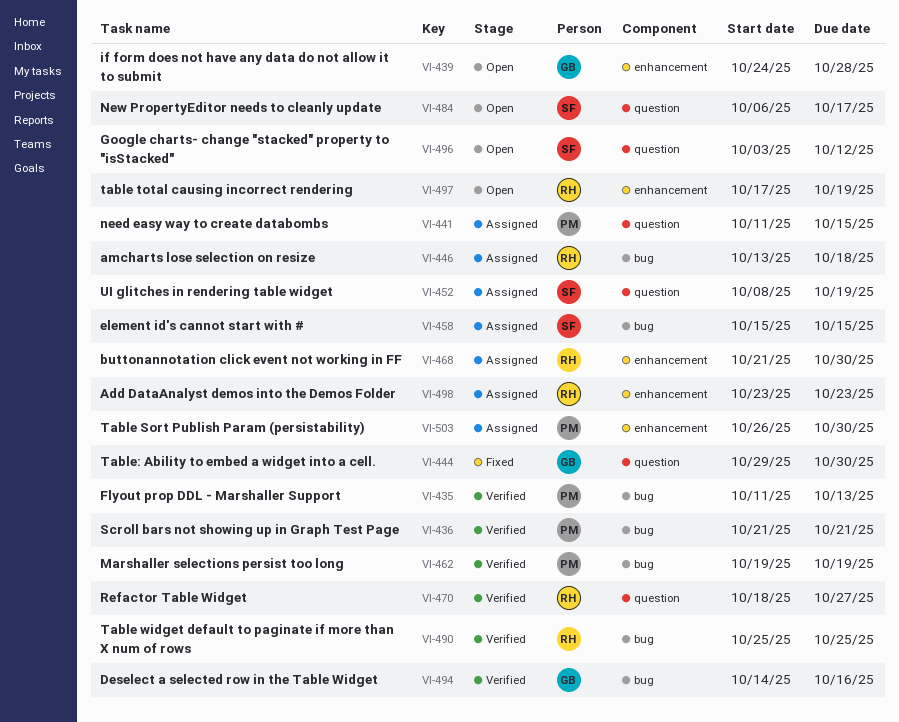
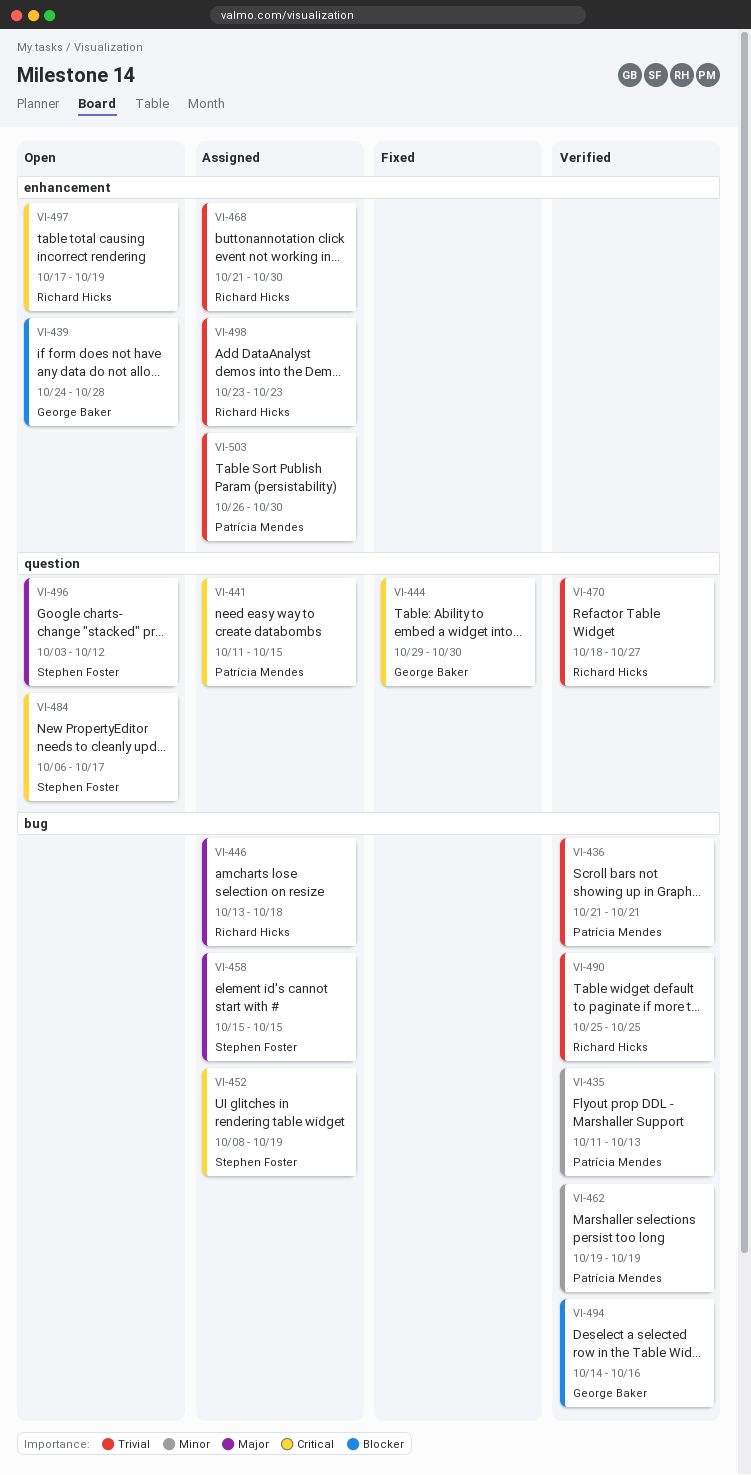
VI-452, label: question -> bug

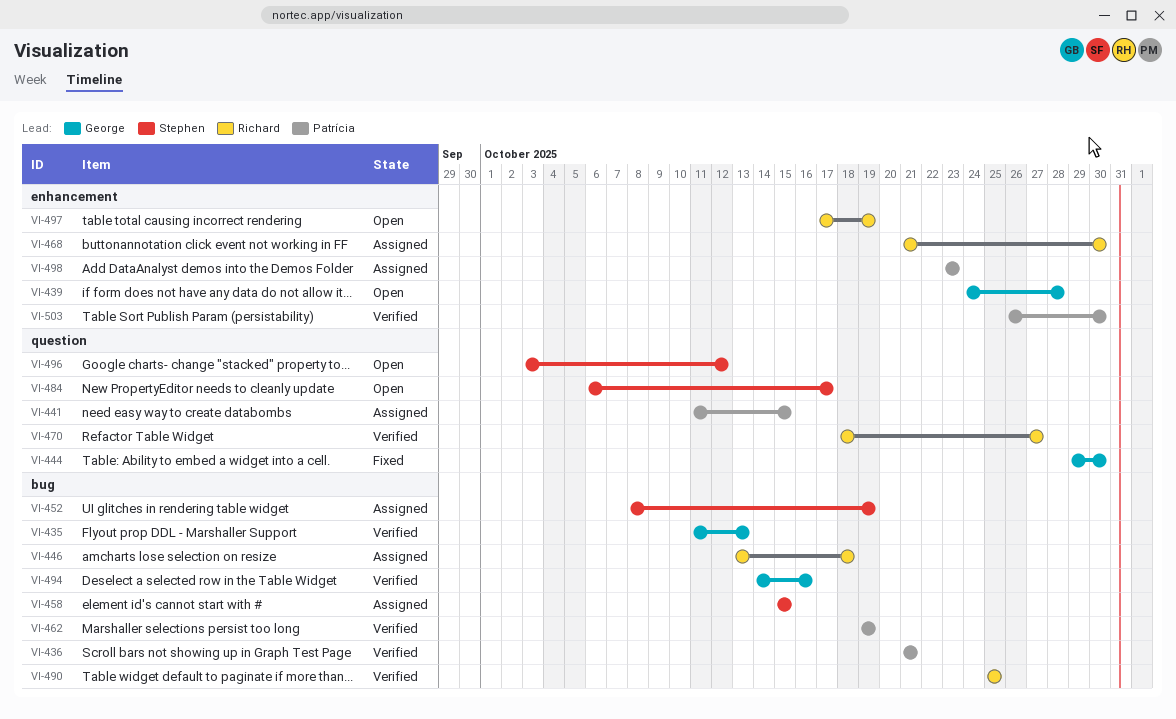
VI-435, owner: Patrícia Mendes -> George Baker
VI-498, owner: Richard Hicks -> Patrícia Mendes
VI-503, status: Assigned -> Verified

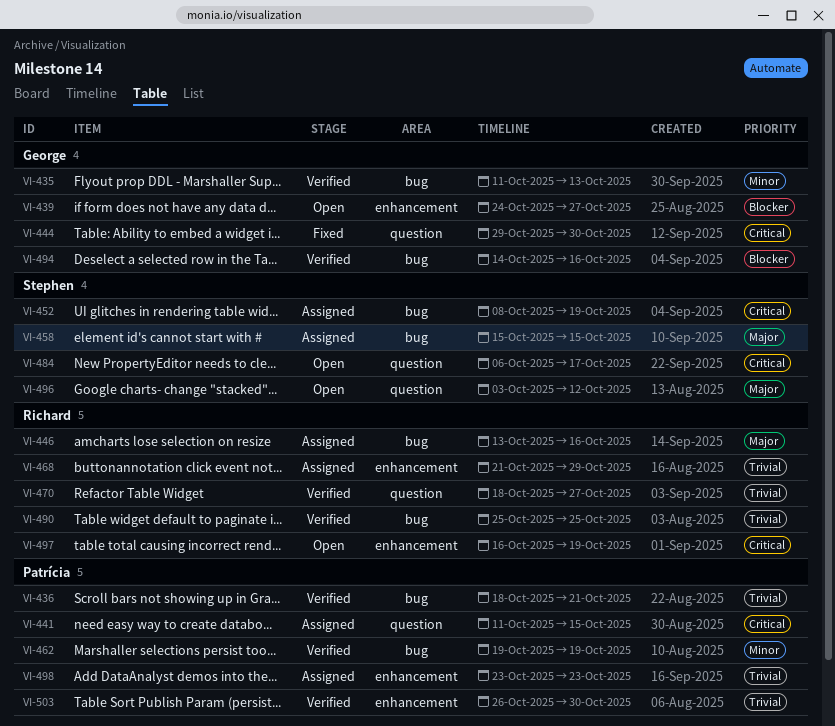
VI-436, start: Oct 21 -> Oct 18
VI-439, due: Oct 28 -> Oct 27
VI-446, due: Oct 18 -> Oct 16
VI-468, due: Oct 30 -> Oct 29
VI-497, start: Oct 17 -> Oct 16

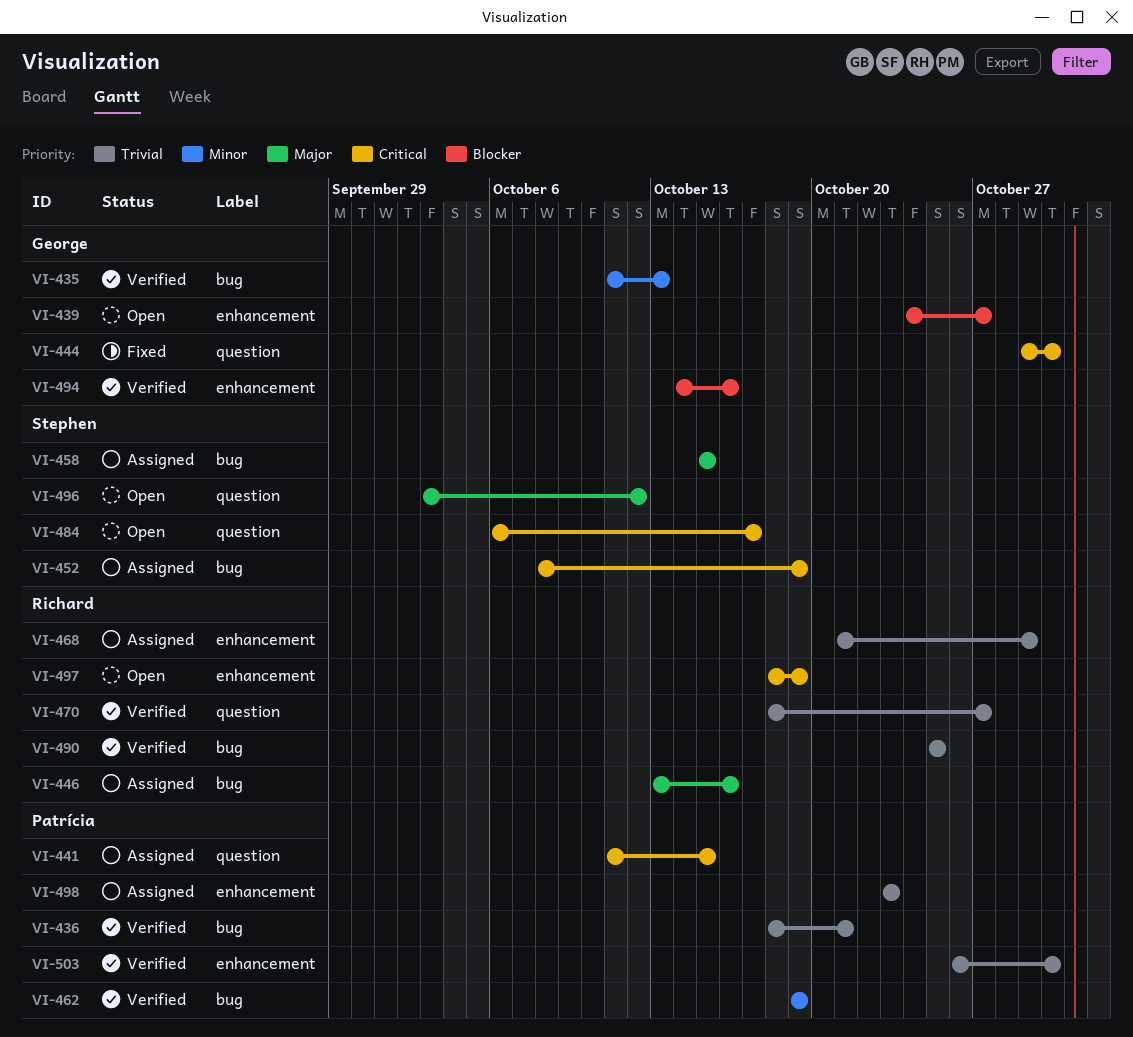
VI-494, label: bug -> enhancement
VI-497, start: Oct 16 -> Oct 18

